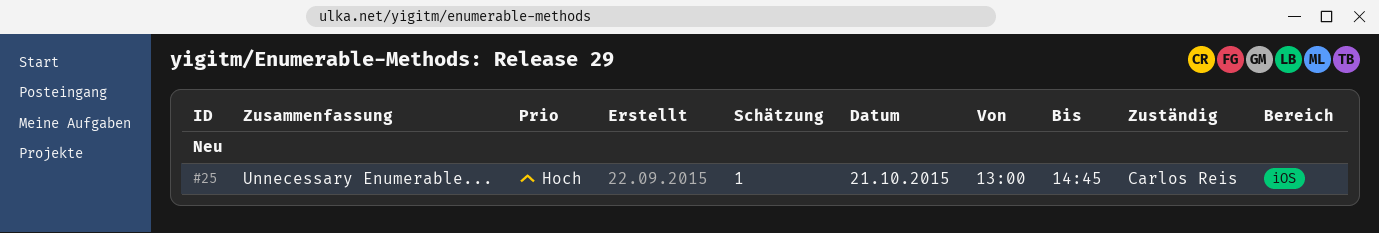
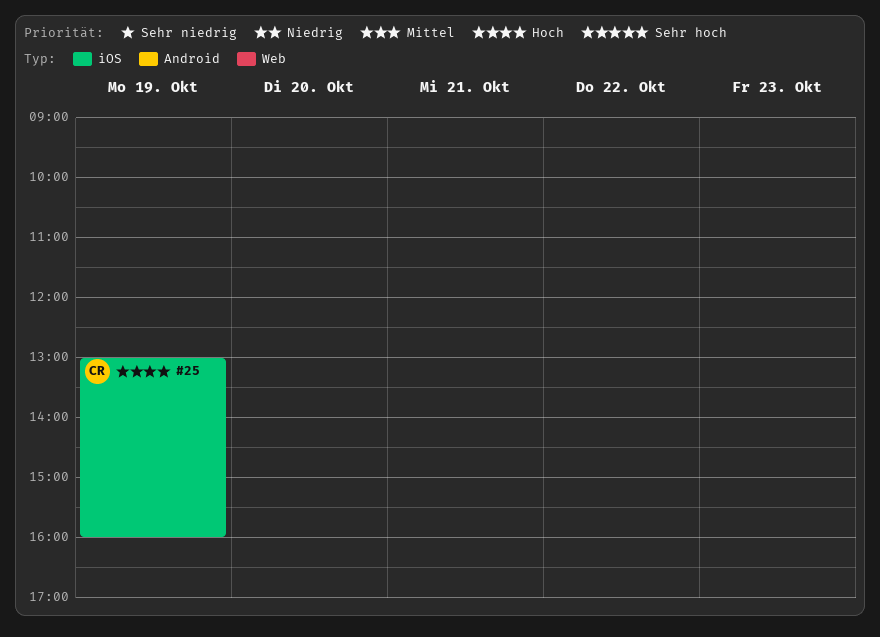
#25, day: Oct 21 -> Oct 19
#25, ends: 14:45 -> 16:00

